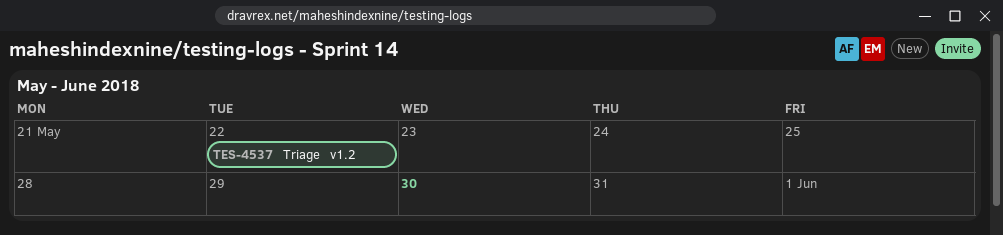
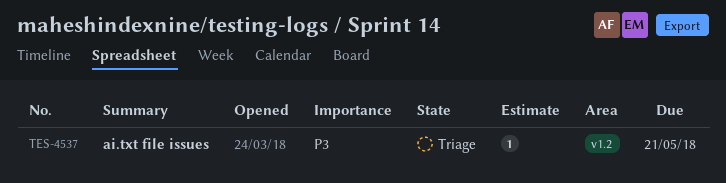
TES-4537, due: May 22 -> May 21

